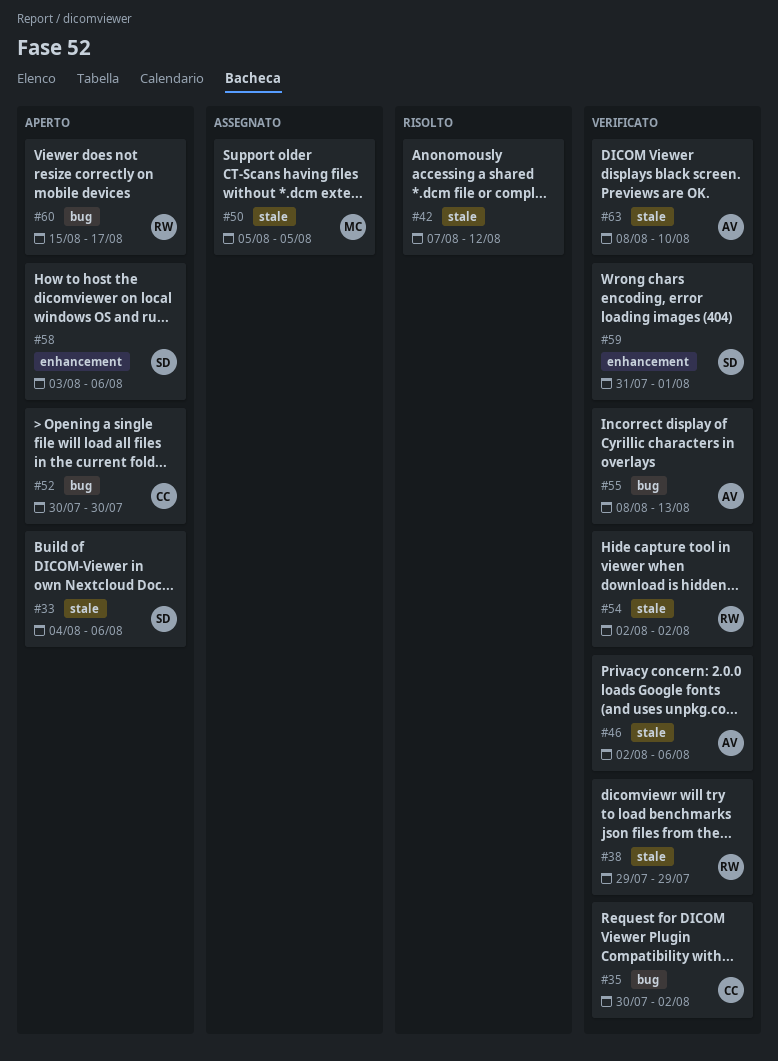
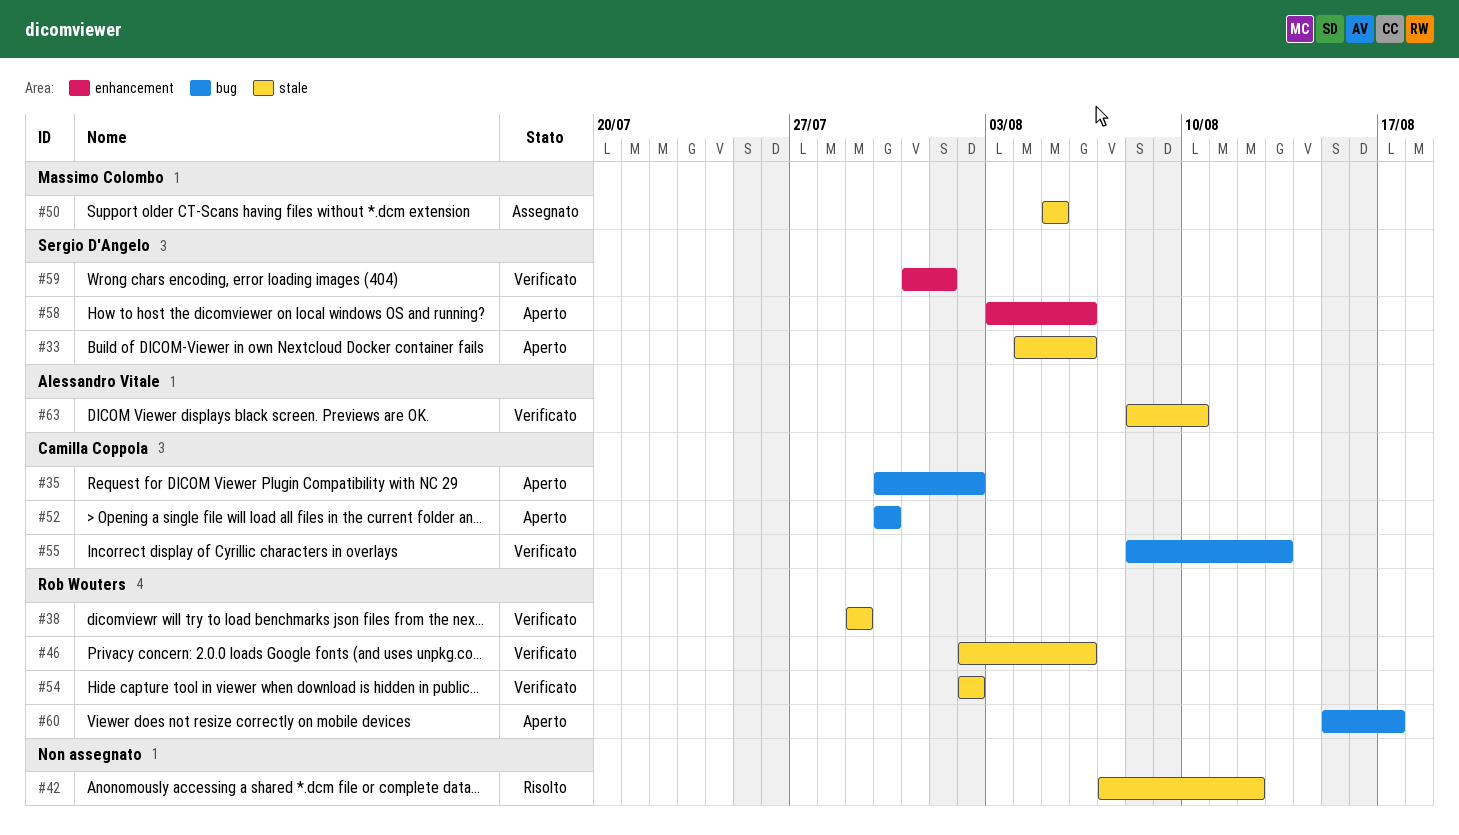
#35, status: Verificato -> Aperto
#46, owner: Alessandro Vitale -> Rob Wouters
#55, owner: Alessandro Vitale -> Camilla Coppola

